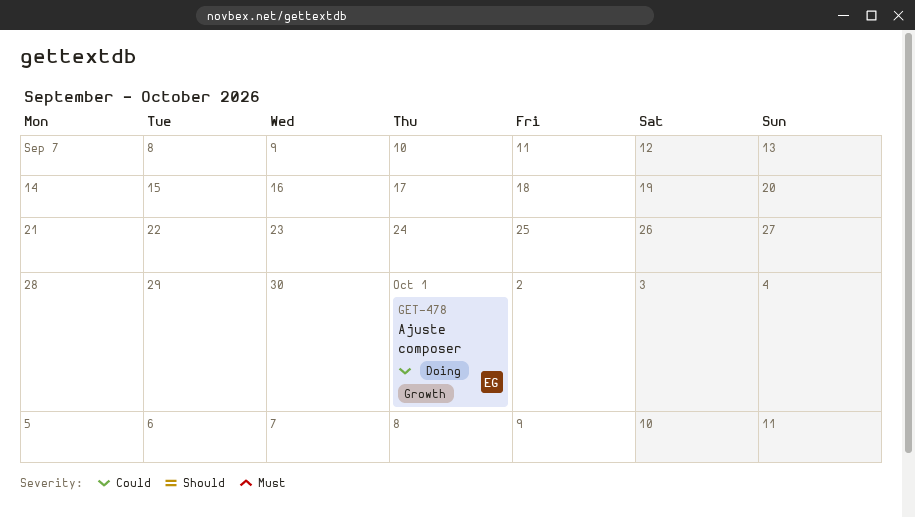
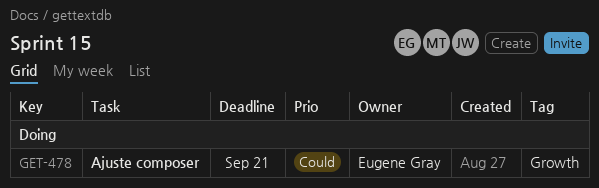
GET-478, due: Oct 1 -> Sep 21

